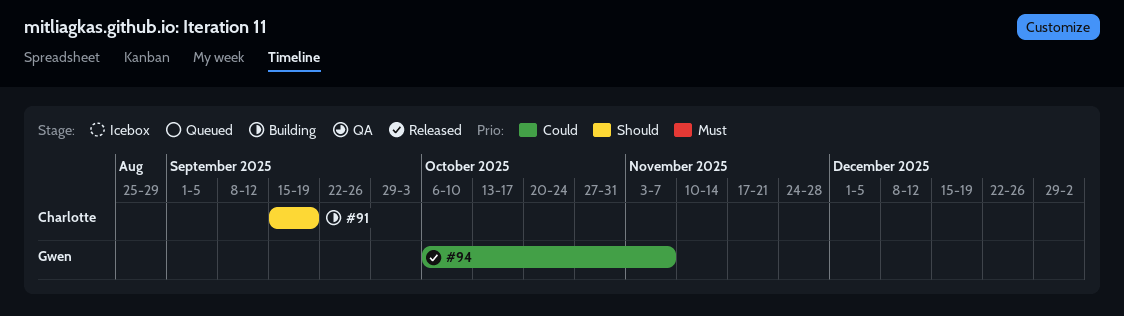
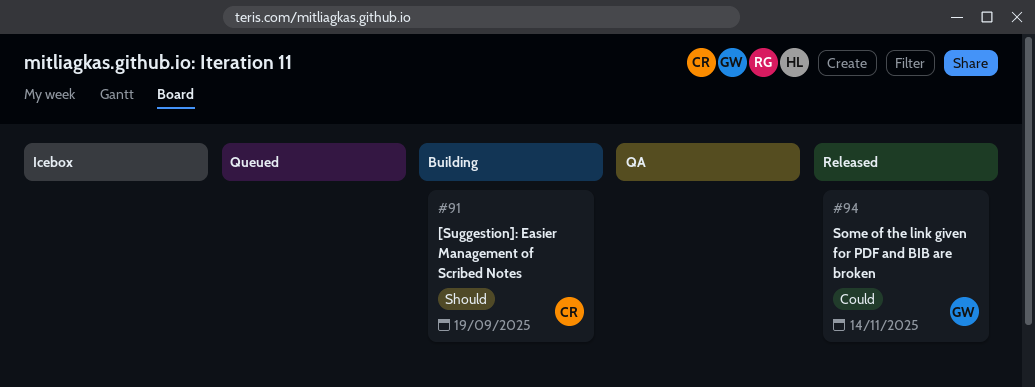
#94, due: Nov 7 -> Nov 14

